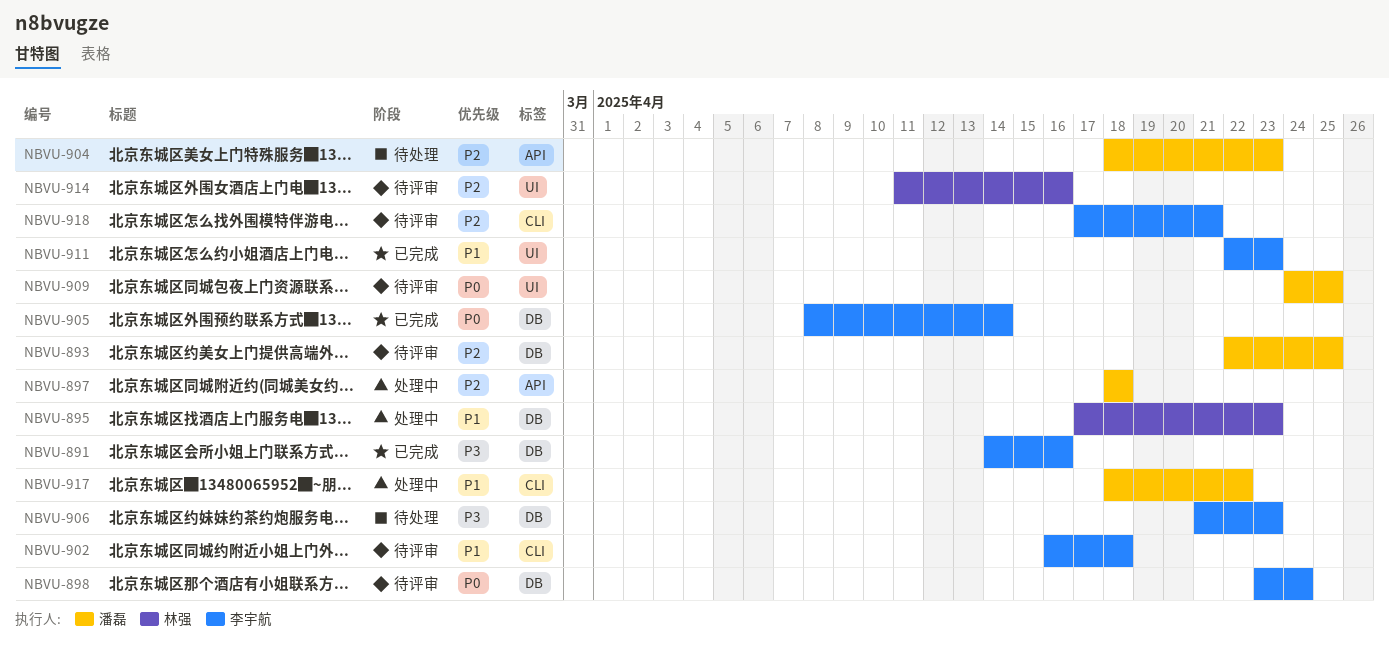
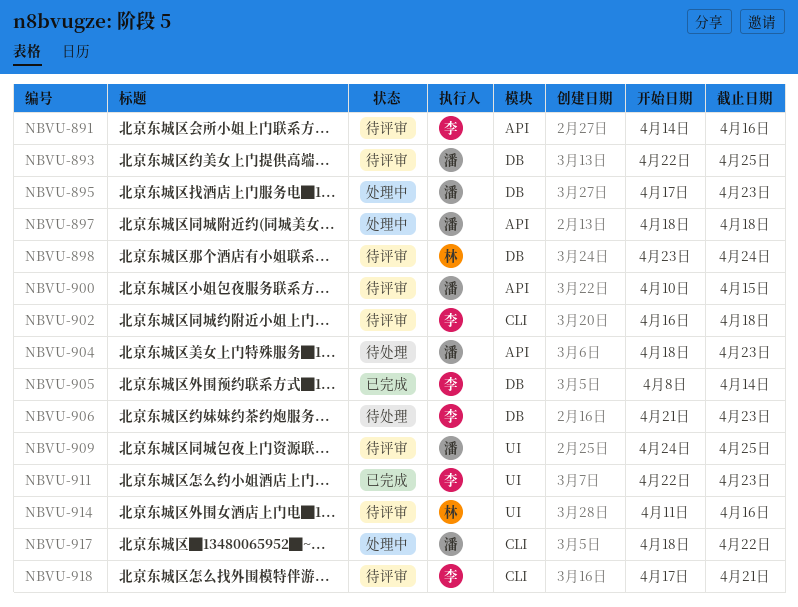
NBVU-891, status: 已完成 -> 待评审
NBVU-891, label: DB -> API
NBVU-895, owner: 林强 -> 潘磊
NBVU-898, owner: 李宇航 -> 林强
NBVU-900: none -> present

